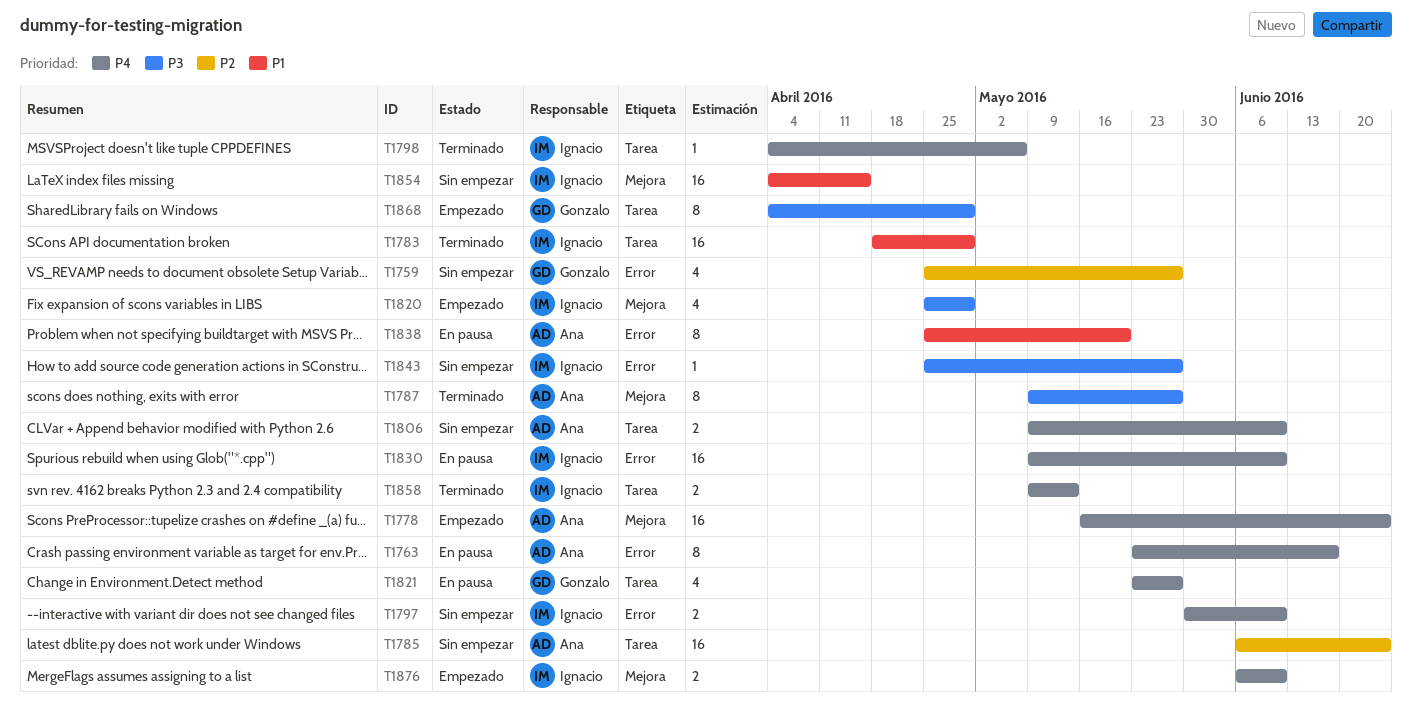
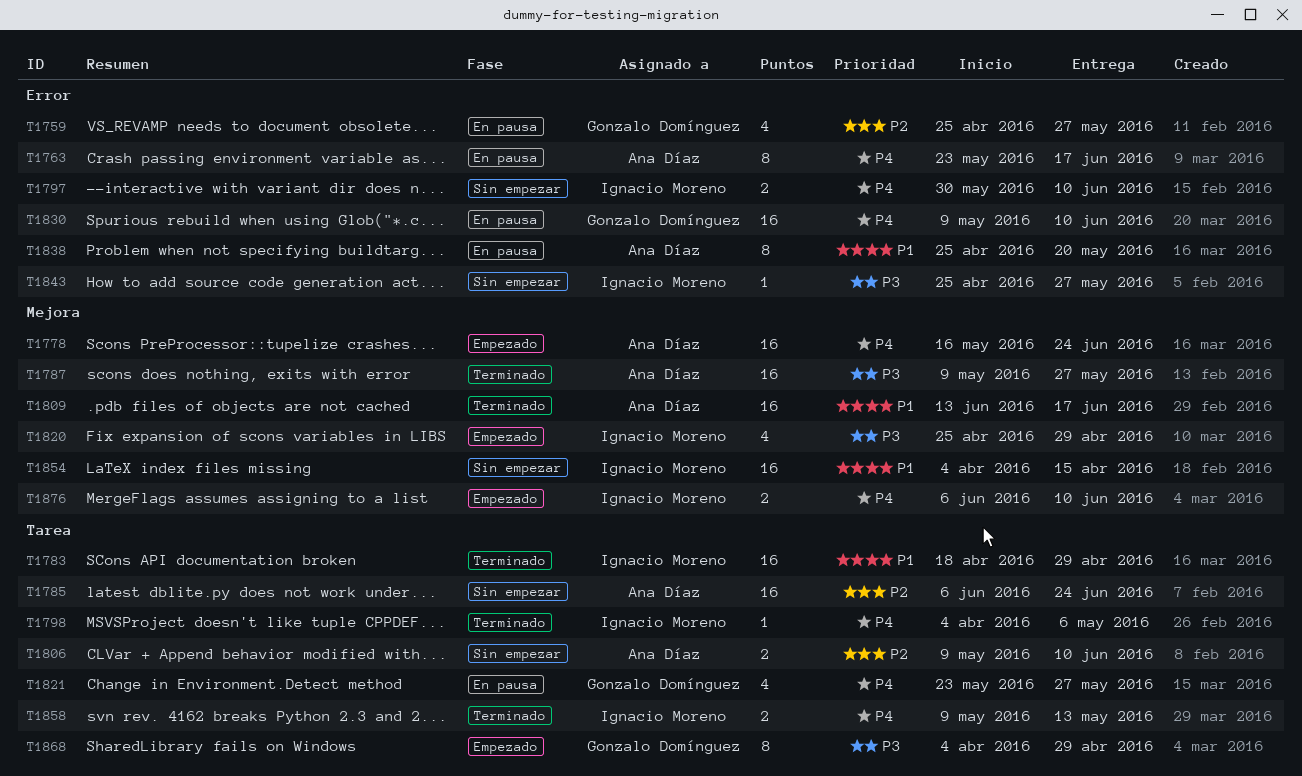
T1759, status: Sin empezar -> En pausa
T1787, estimate: 8 -> 16
T1806, priority: P4 -> P2
T1809: none -> present
T1830, owner: Ignacio Moreno -> Gonzalo Domínguez

